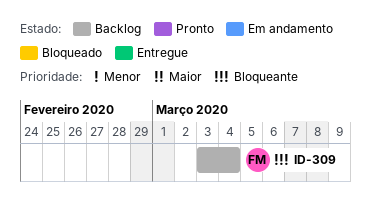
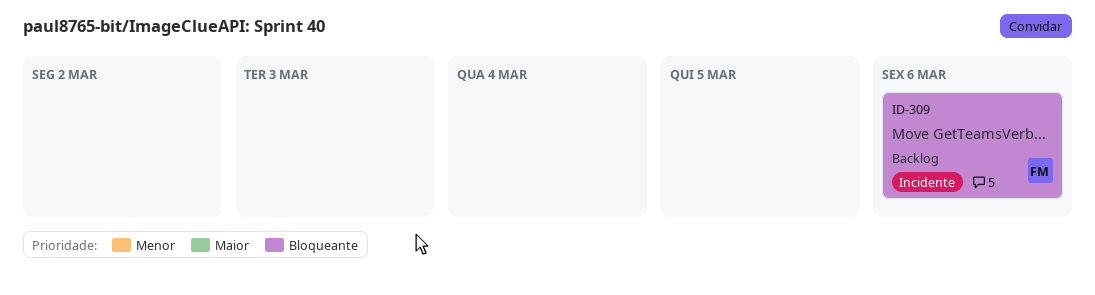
ID-309, due: Mar 4 -> Mar 6

